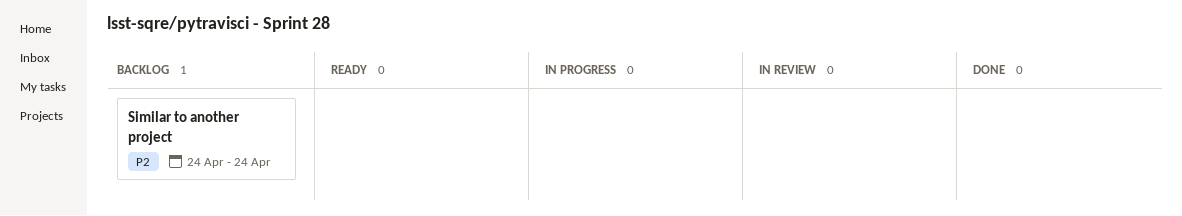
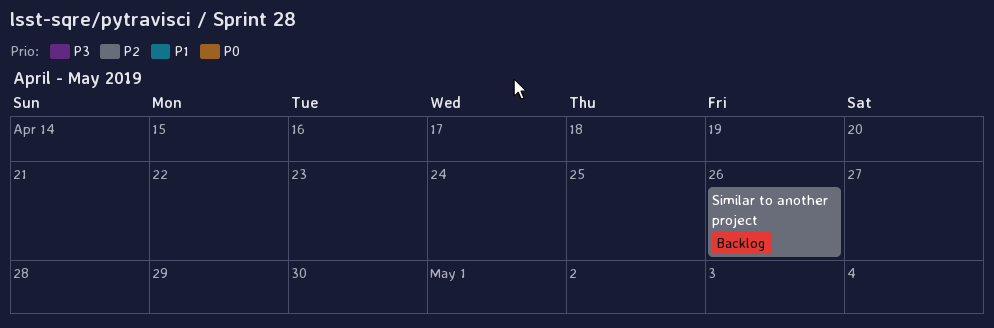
Similar to another project, due: Apr 24 -> Apr 26

